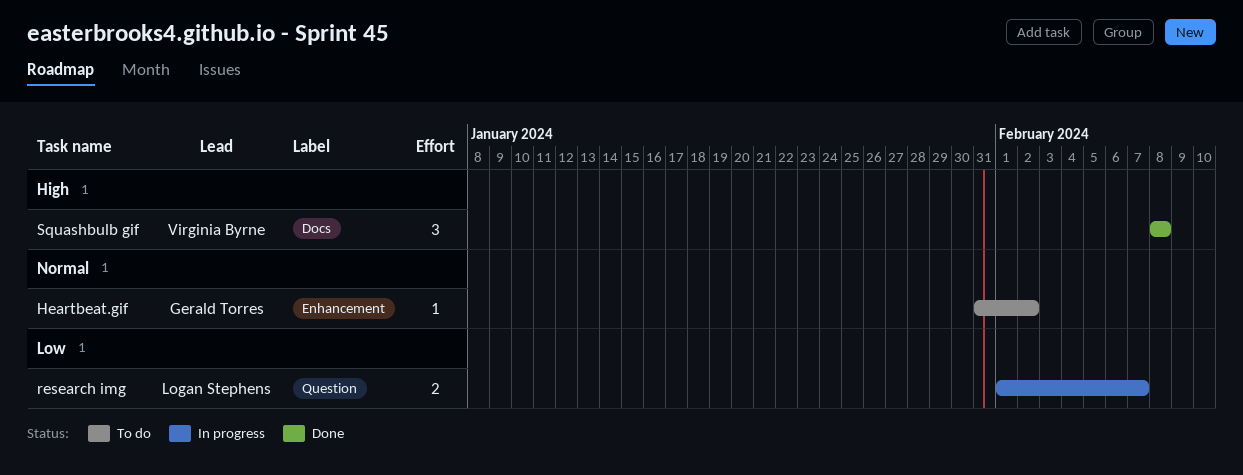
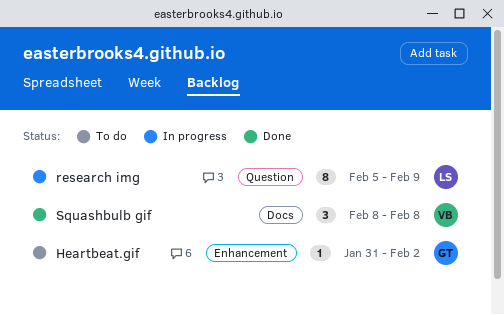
research img, estimate: 2 -> 8
research img, start: Feb 1 -> Feb 5
research img, due: Feb 7 -> Feb 9

